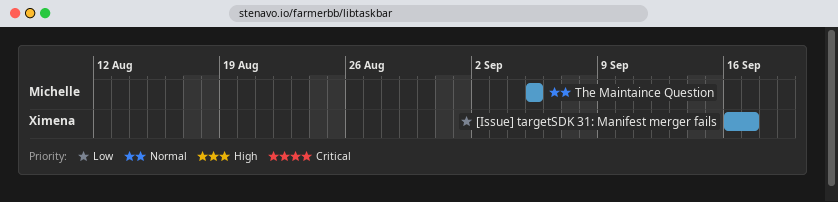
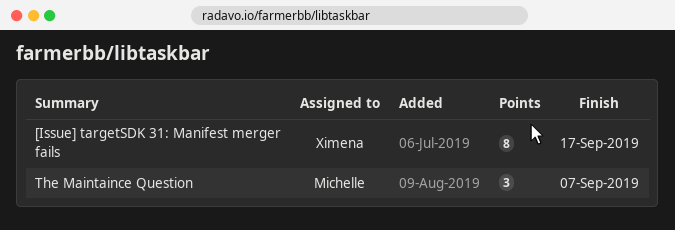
The Maintaince Question, due: Sep 5 -> Sep 7

